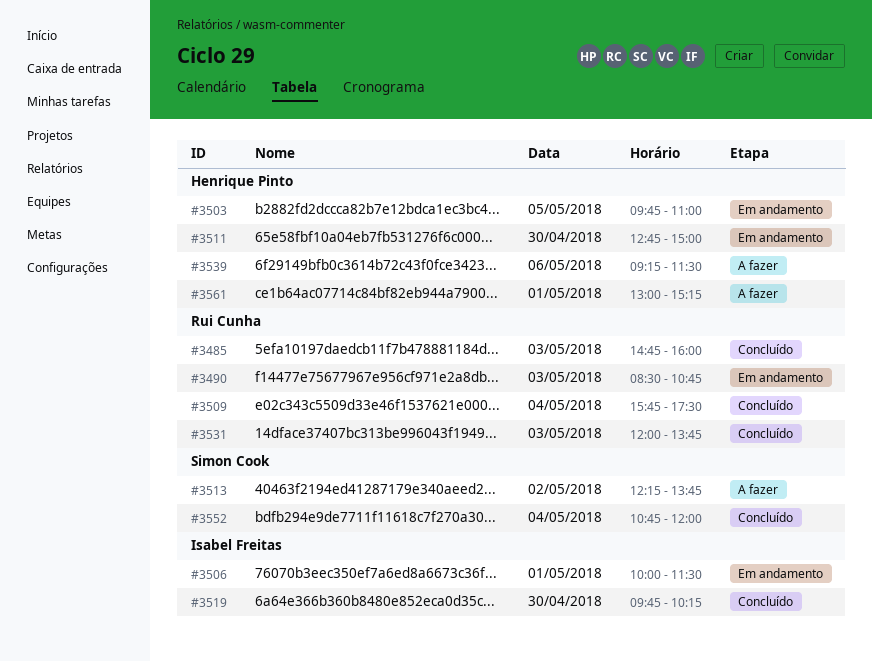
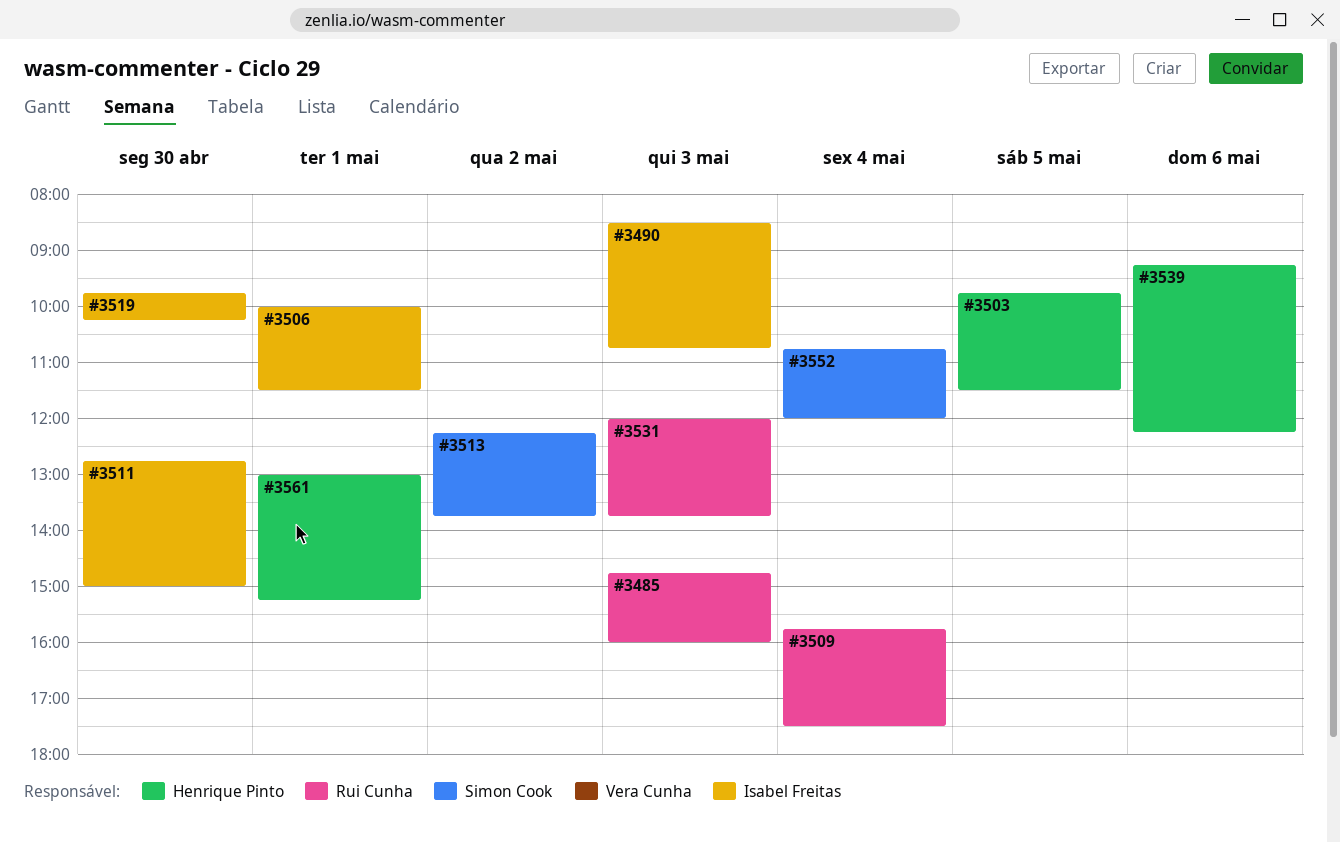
#3490, owner: Rui Cunha -> Isabel Freitas
#3503, ends: 11:00 -> 11:30
#3511, owner: Henrique Pinto -> Isabel Freitas
#3539, ends: 11:30 -> 12:15

